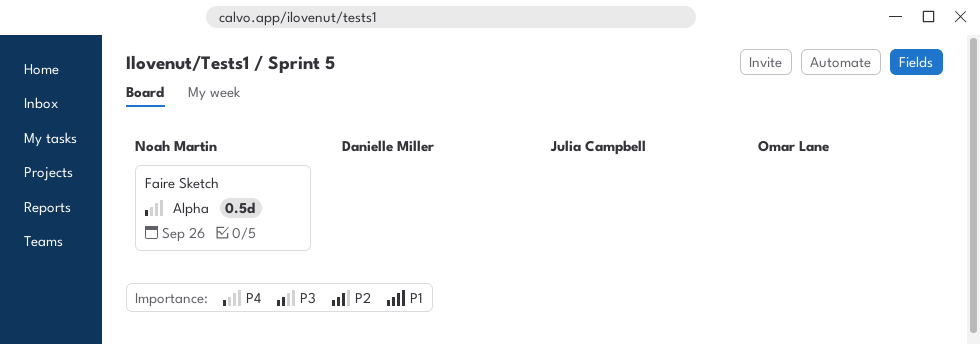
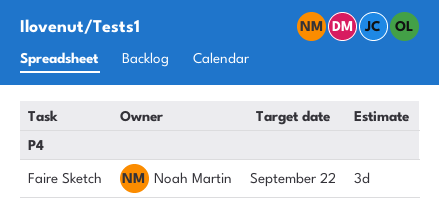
Faire Sketch, estimate: 0.5d -> 3d
Faire Sketch, due: Sep 26 -> Sep 22

